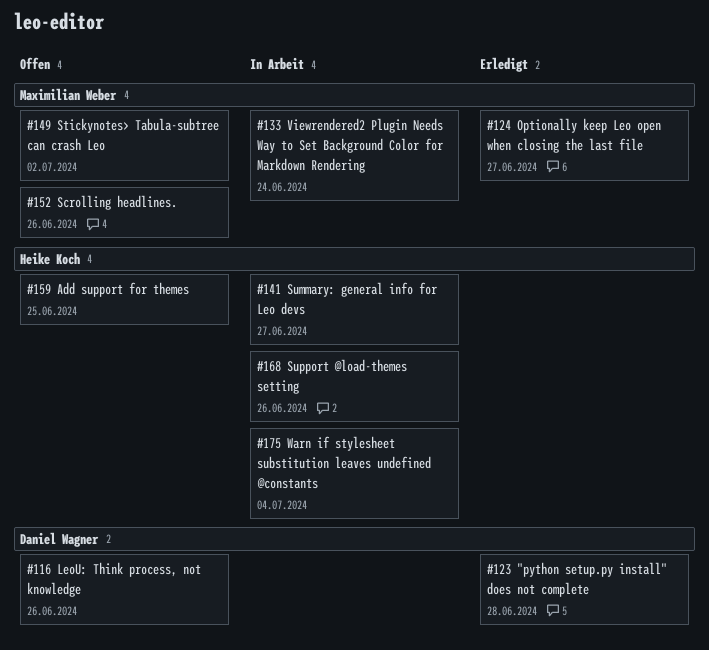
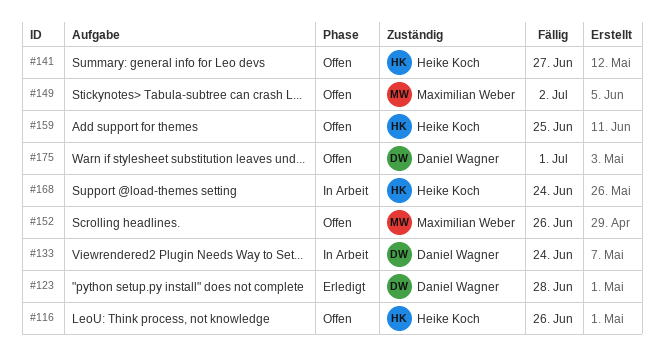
#116, owner: Daniel Wagner -> Heike Koch
#124: present -> none
#133, owner: Maximilian Weber -> Daniel Wagner
#141, status: In Arbeit -> Offen
#168, due: Jun 26 -> Jun 24
#175, status: In Arbeit -> Offen
#175, owner: Heike Koch -> Daniel Wagner
#175, due: Jul 4 -> Jul 1

